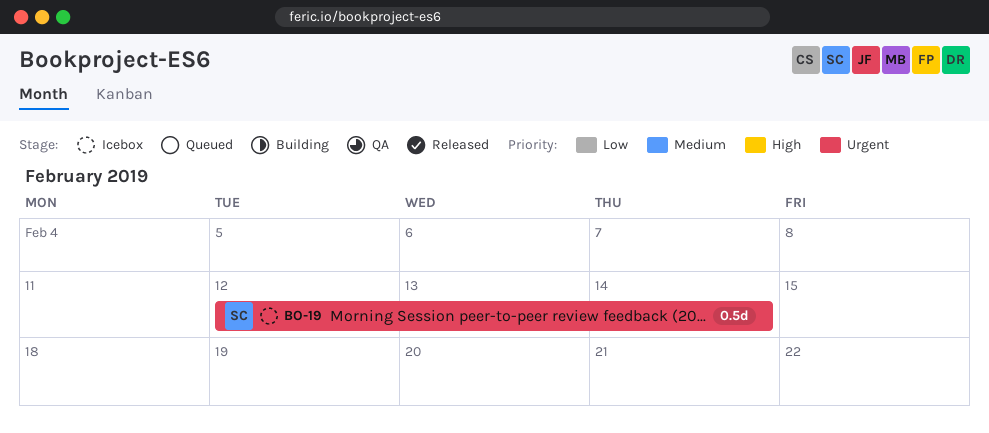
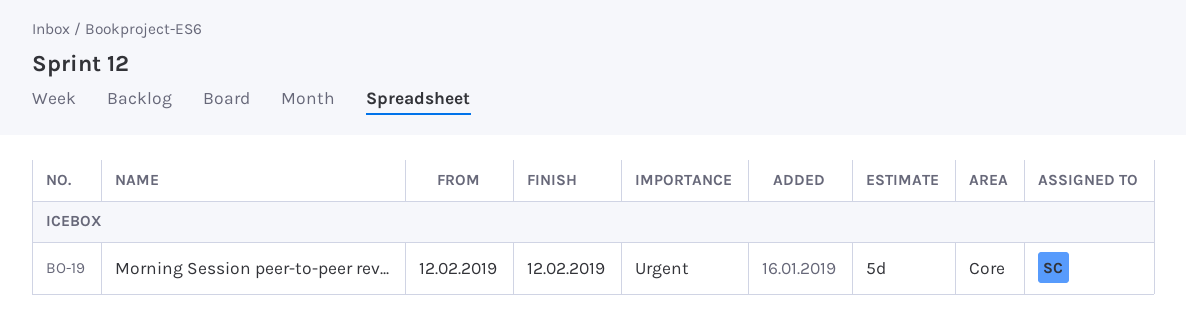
BO-19, estimate: 0.5d -> 5d
BO-19, due: Feb 14 -> Feb 12

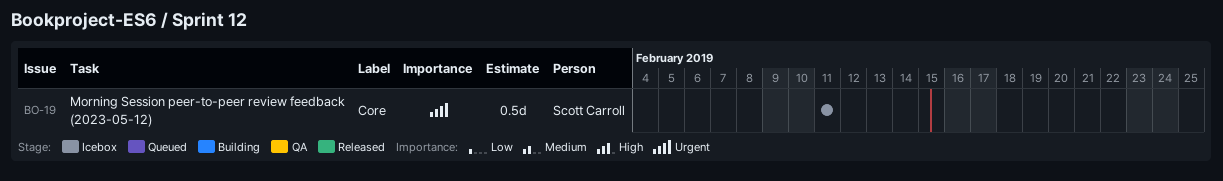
BO-19, estimate: 5d -> 0.5d
BO-19, start: Feb 12 -> Feb 11
BO-19, due: Feb 12 -> Feb 11

